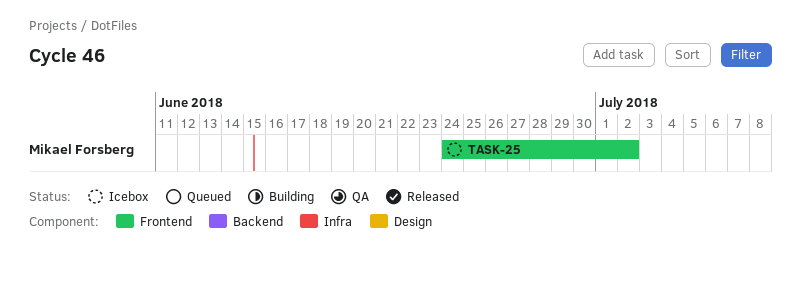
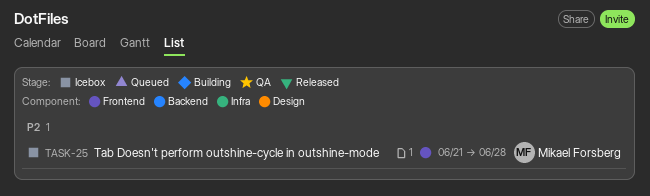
TASK-25, start: Jun 24 -> Jun 21
TASK-25, due: Jul 2 -> Jun 28

